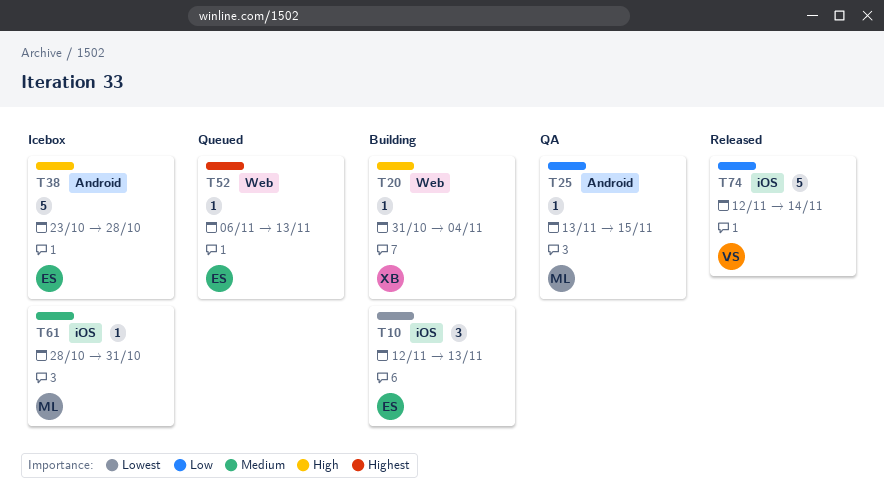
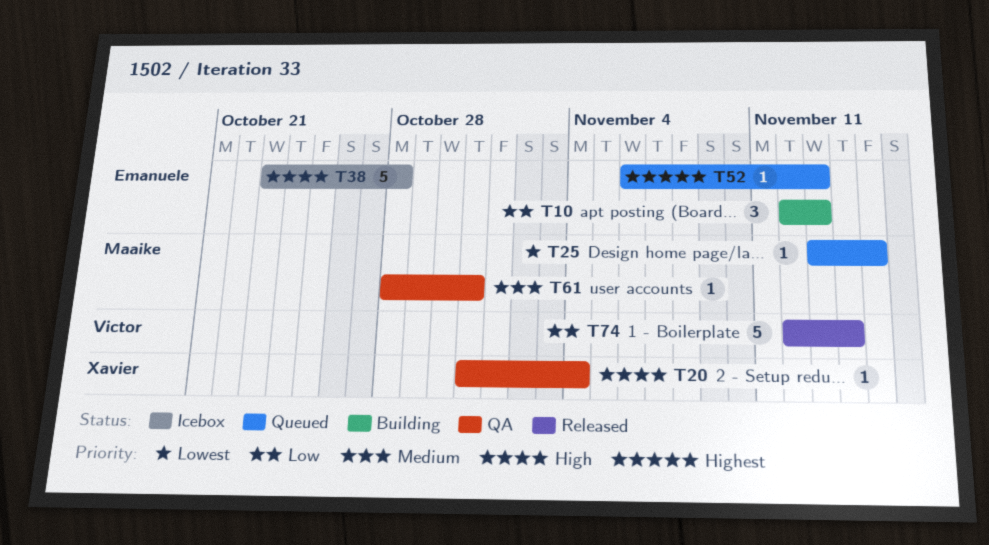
T10, priority: Lowest -> Low
T20, status: Building -> QA
T25, status: QA -> Queued
T25, priority: Low -> Lowest
T61, status: Icebox -> QA

